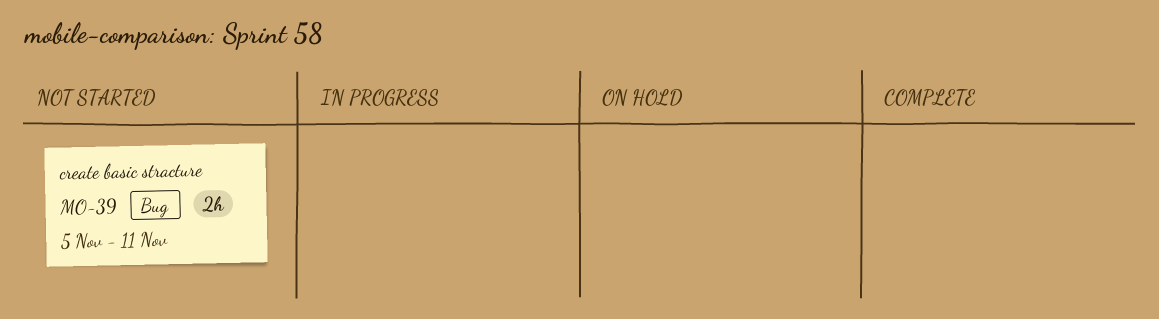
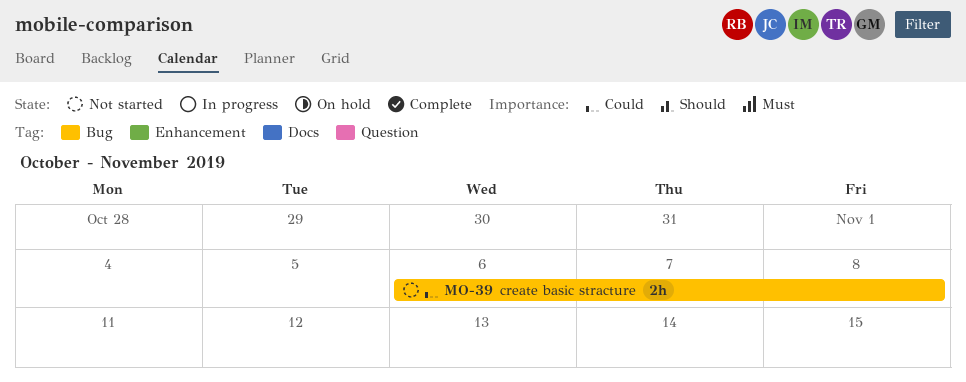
MO-39, start: Nov 5 -> Nov 6
MO-39, due: Nov 11 -> Nov 8

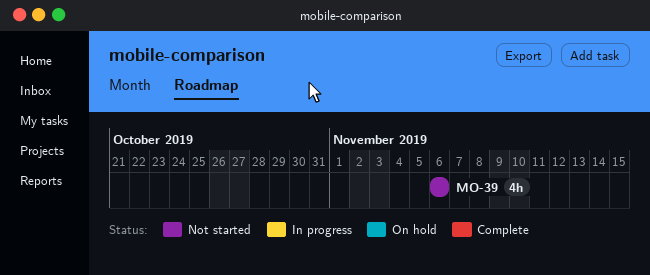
MO-39, estimate: 2h -> 4h
MO-39, due: Nov 8 -> Nov 6

